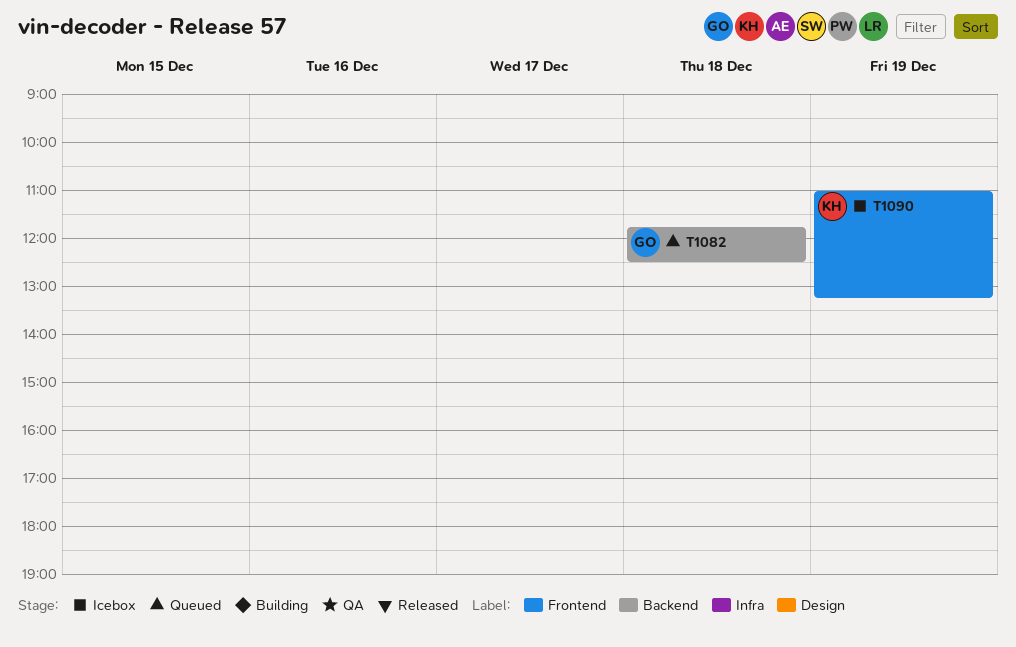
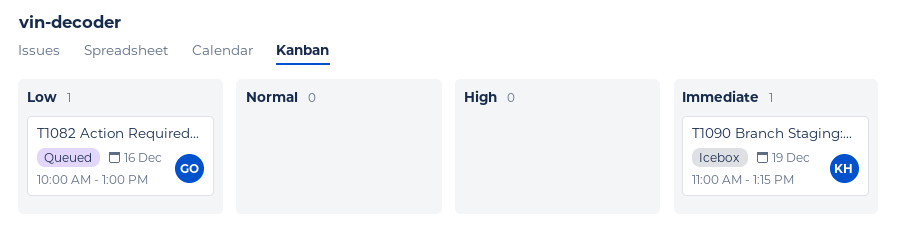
T1082, day: Dec 18 -> Dec 16
T1082, begins: 11:45 -> 10:00
T1082, ends: 12:30 -> 13:00

